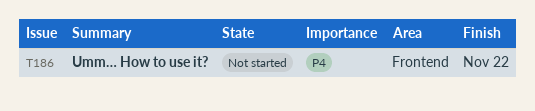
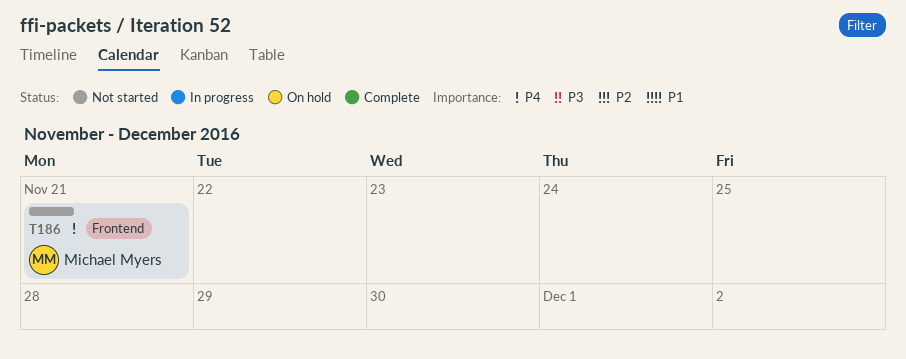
T186, due: Nov 22 -> Nov 21

